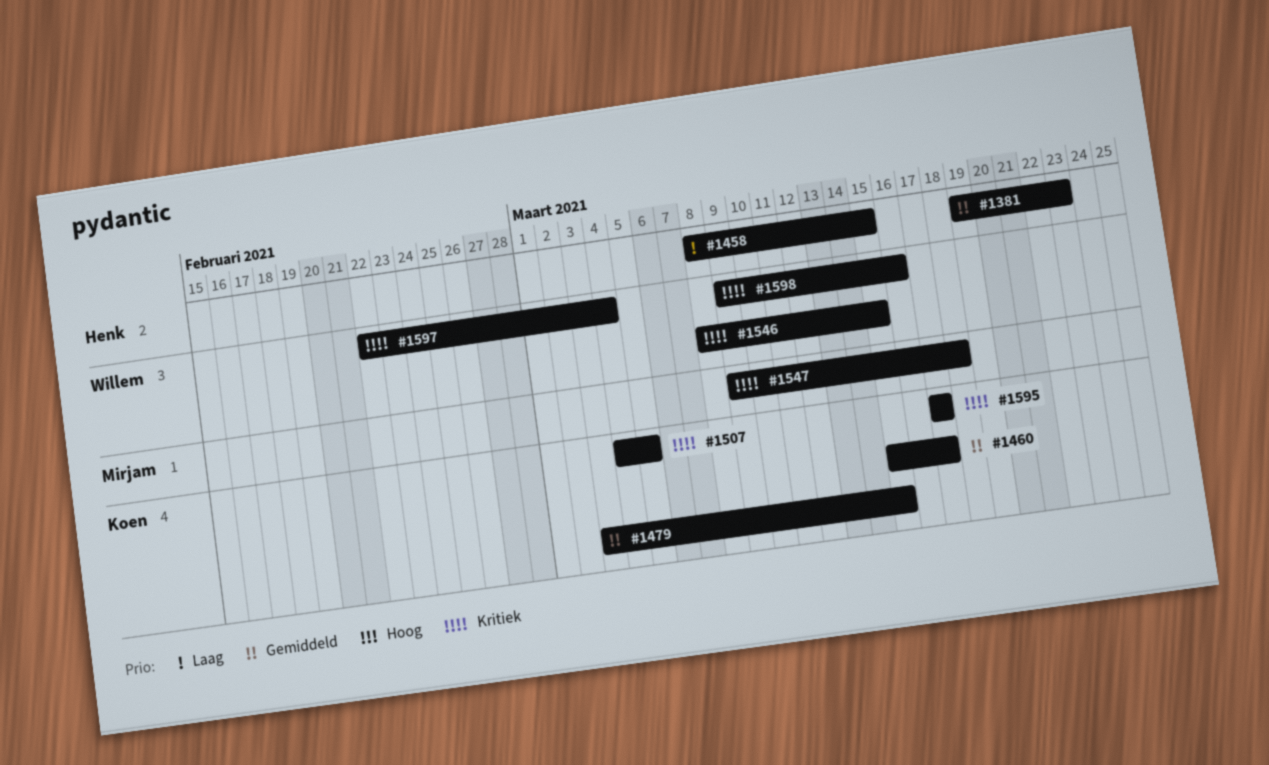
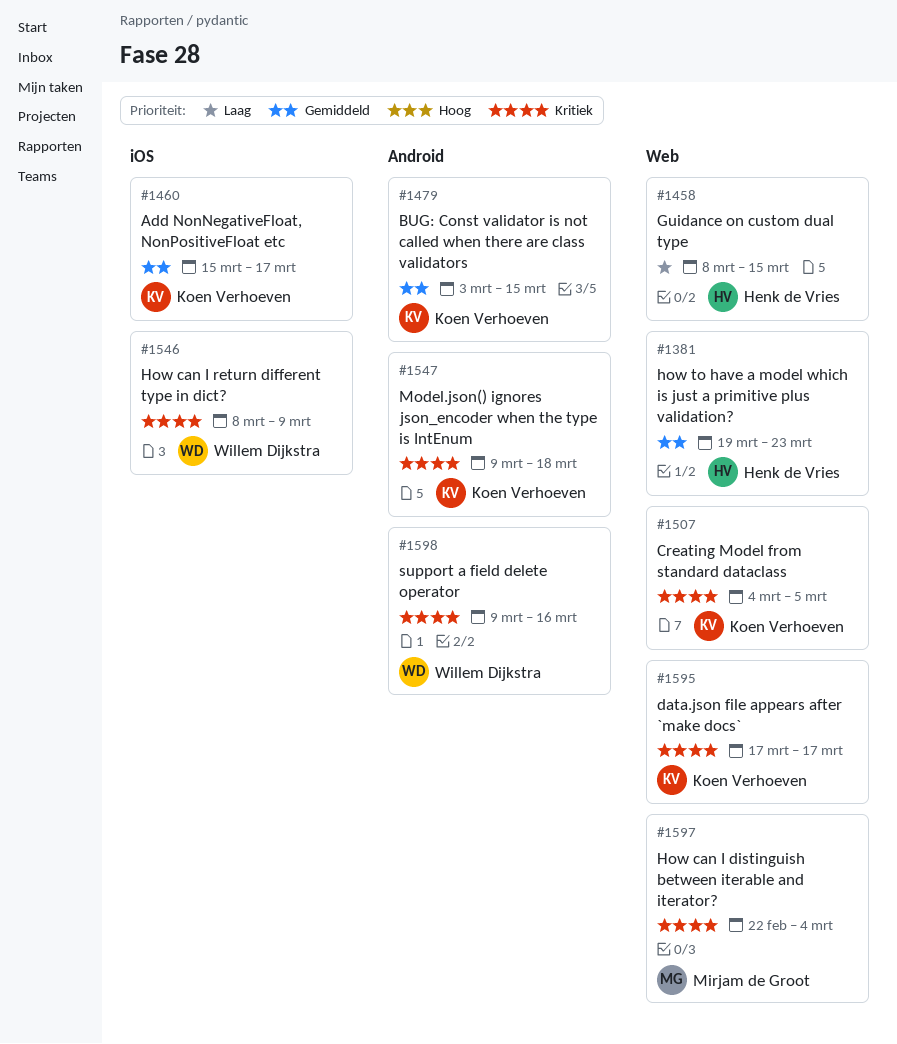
#1546, due: Mar 15 -> Mar 9
#1547, owner: Mirjam de Groot -> Koen Verhoeven
#1597, owner: Willem Dijkstra -> Mirjam de Groot

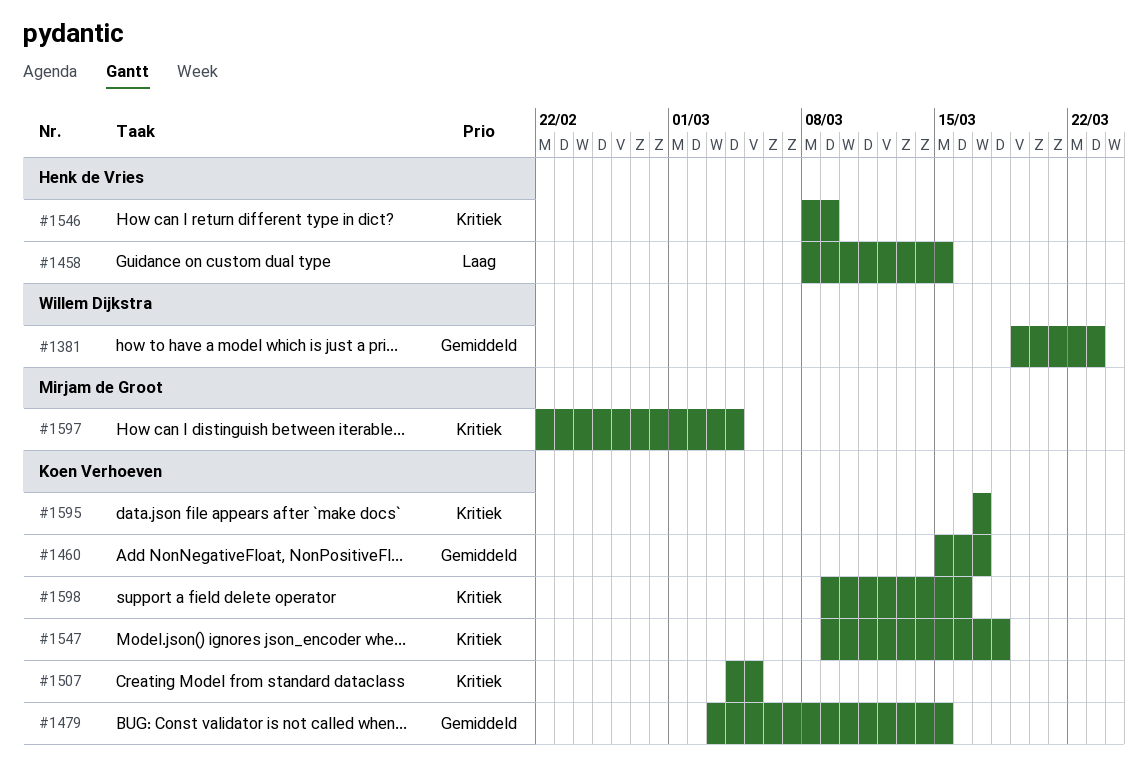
#1381, owner: Henk de Vries -> Willem Dijkstra
#1546, owner: Willem Dijkstra -> Henk de Vries
#1598, owner: Willem Dijkstra -> Koen Verhoeven

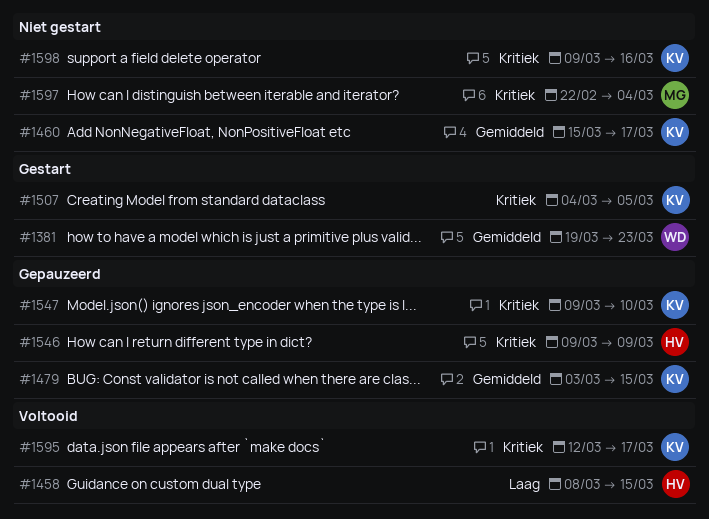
#1546, start: Mar 8 -> Mar 9
#1547, due: Mar 18 -> Mar 10
#1595, start: Mar 17 -> Mar 12

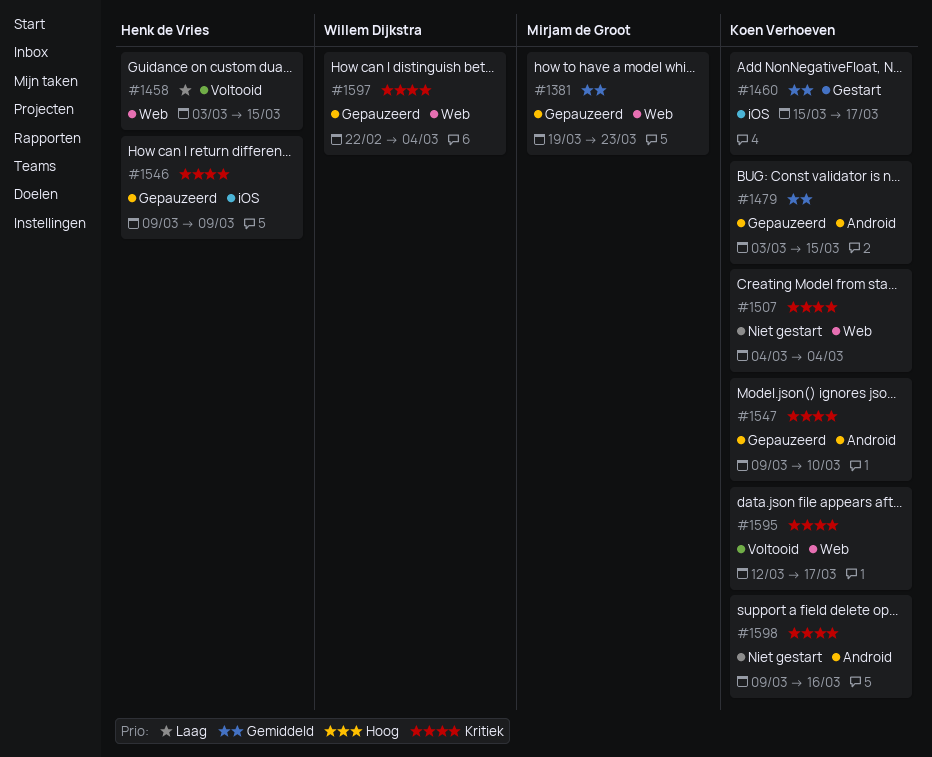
#1381, status: Gestart -> Gepauzeerd
#1381, owner: Willem Dijkstra -> Mirjam de Groot
#1458, start: Mar 8 -> Mar 3
#1460, status: Niet gestart -> Gestart
#1507, status: Gestart -> Niet gestart
#1507, due: Mar 5 -> Mar 4
#1597, status: Niet gestart -> Gepauzeerd
#1597, owner: Mirjam de Groot -> Willem Dijkstra

